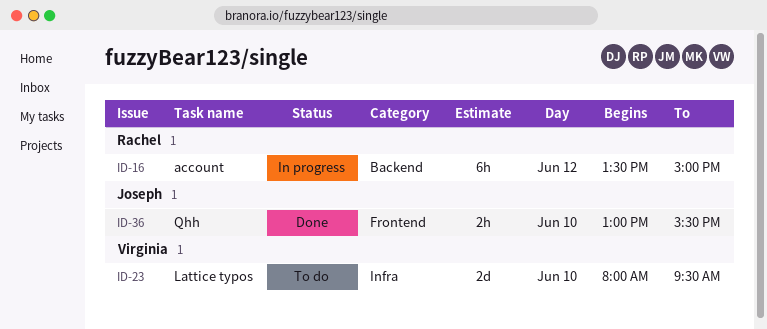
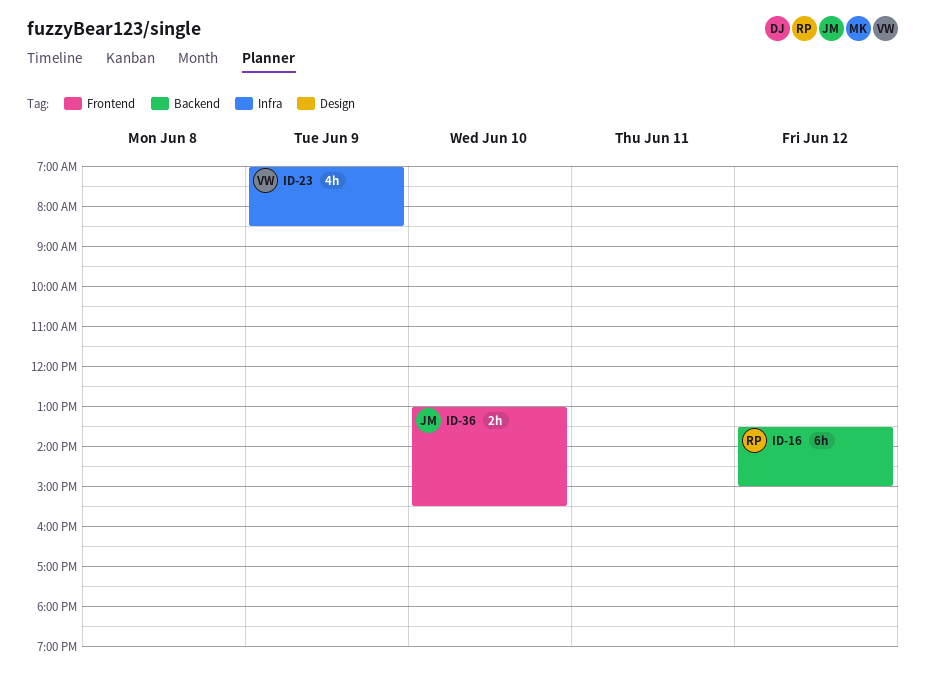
ID-23, estimate: 2d -> 4h
ID-23, day: Jun 10 -> Jun 9
ID-23, begins: 08:00 -> 07:00
ID-23, ends: 09:30 -> 08:30

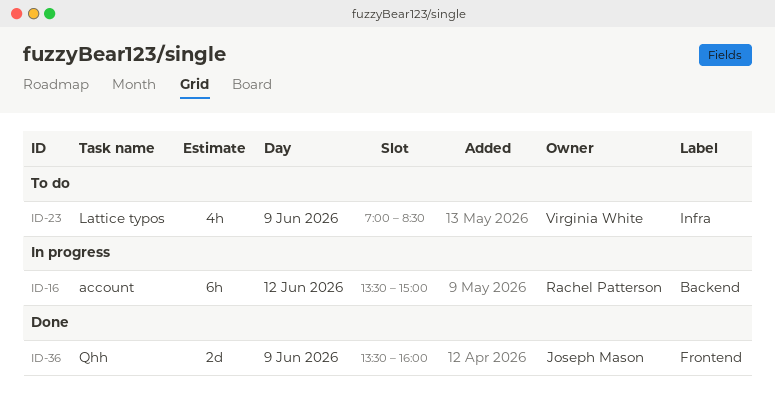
ID-36, estimate: 2h -> 2d
ID-36, day: Jun 10 -> Jun 9
ID-36, begins: 13:00 -> 13:30
ID-36, ends: 15:30 -> 16:00

